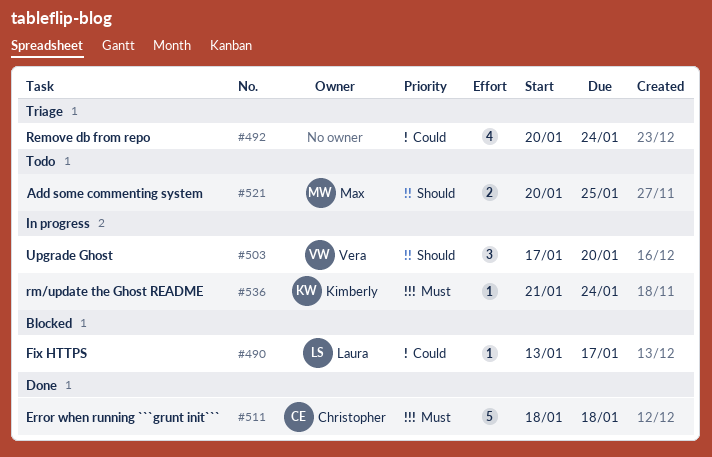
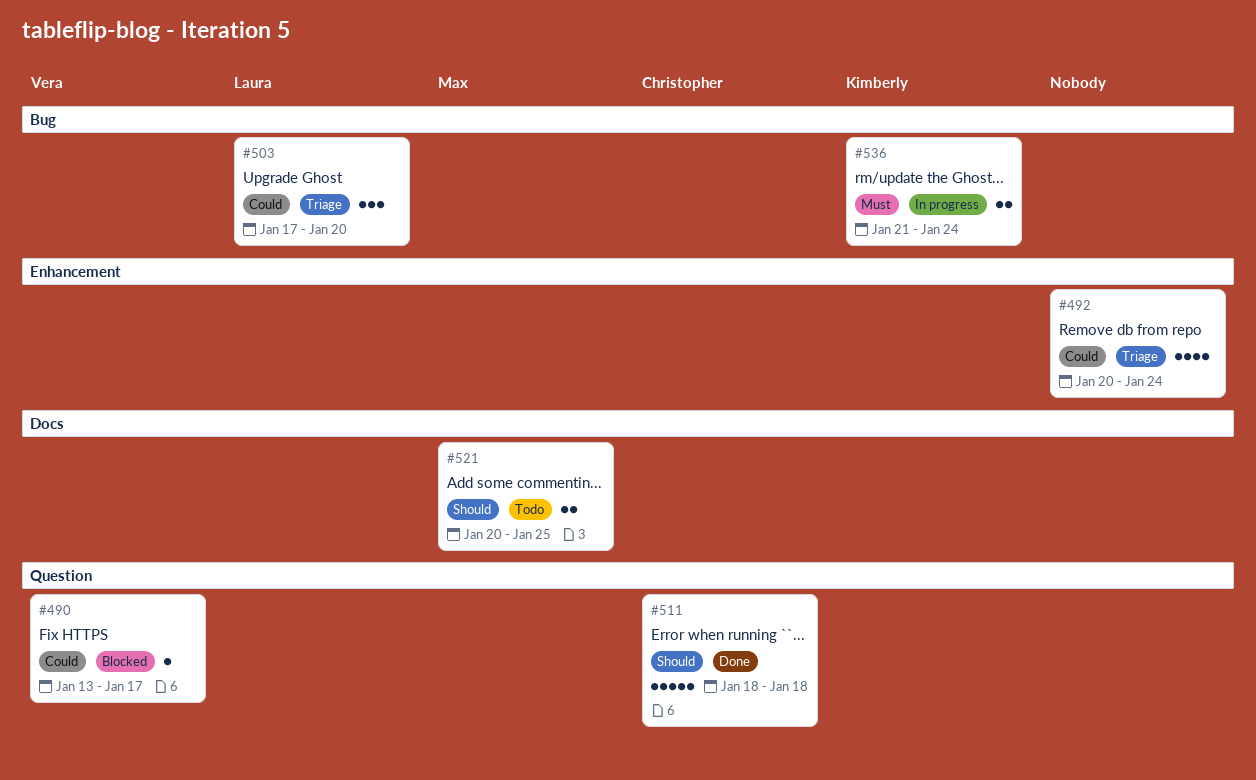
#490, owner: Laura -> Vera
#503, status: In progress -> Triage
#503, owner: Vera -> Laura
#503, priority: Should -> Could
#511, priority: Must -> Should
#536, estimate: 1 -> 2

